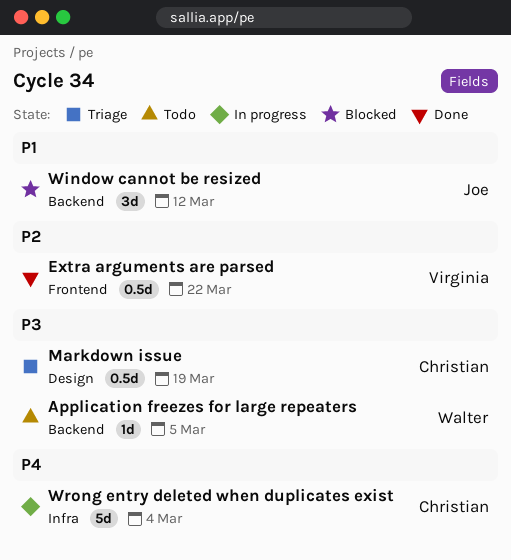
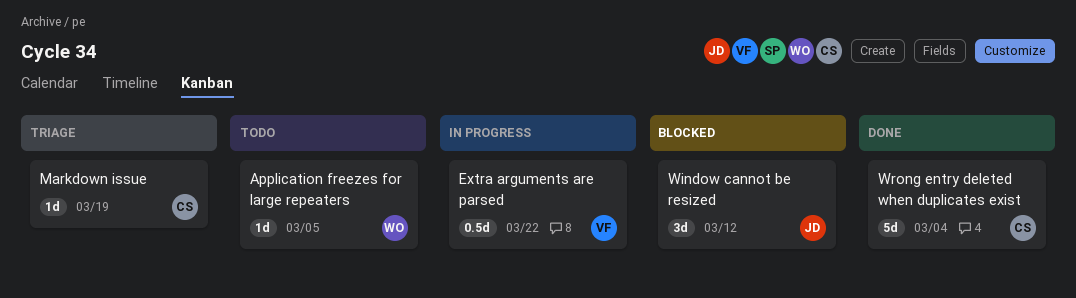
Extra arguments are parsed, status: Done -> In progress
Markdown issue, estimate: 0.5d -> 1d
Wrong entry deleted when duplicates exist, status: In progress -> Done

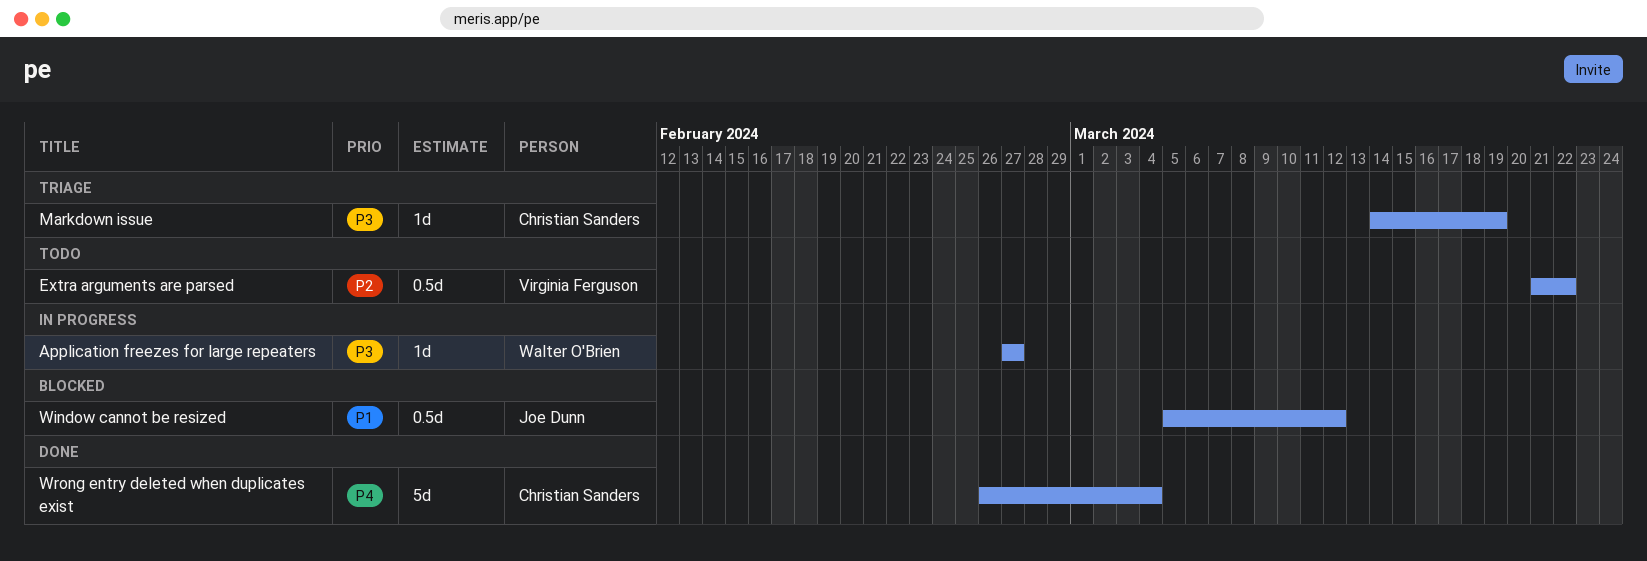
Application freezes for large repeaters, status: Todo -> In progress
Application freezes for large repeaters, due: Mar 5 -> Feb 27
Extra arguments are parsed, status: In progress -> Todo
Window cannot be resized, estimate: 3d -> 0.5d

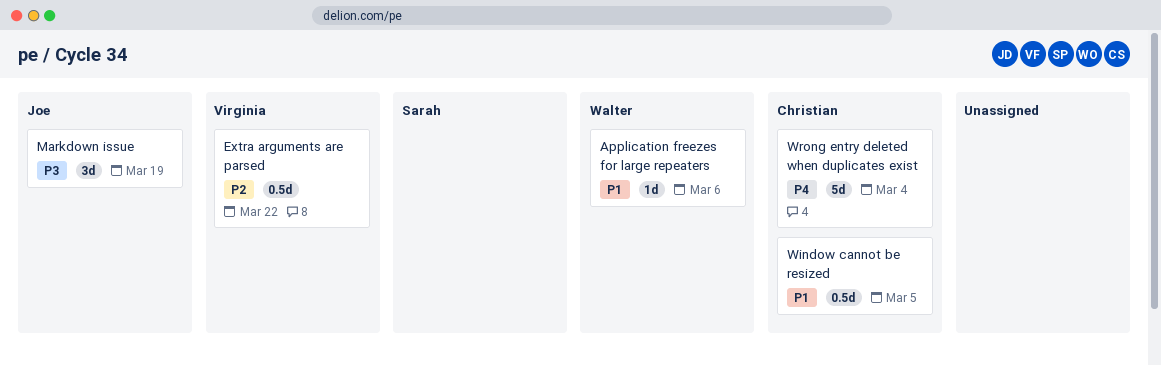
Application freezes for large repeaters, priority: P3 -> P1
Application freezes for large repeaters, due: Feb 27 -> Mar 6
Markdown issue, owner: Christian Sanders -> Joe Dunn
Markdown issue, estimate: 1d -> 3d
Window cannot be resized, owner: Joe Dunn -> Christian Sanders
Window cannot be resized, due: Mar 12 -> Mar 5

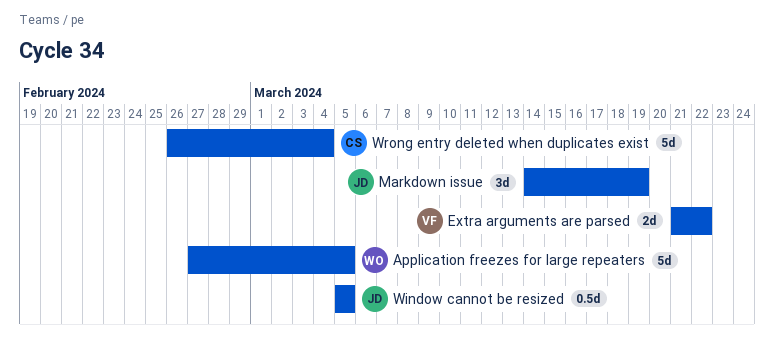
Application freezes for large repeaters, estimate: 1d -> 5d
Application freezes for large repeaters, due: Mar 6 -> Mar 5
Extra arguments are parsed, estimate: 0.5d -> 2d
Window cannot be resized, owner: Christian -> Joe

